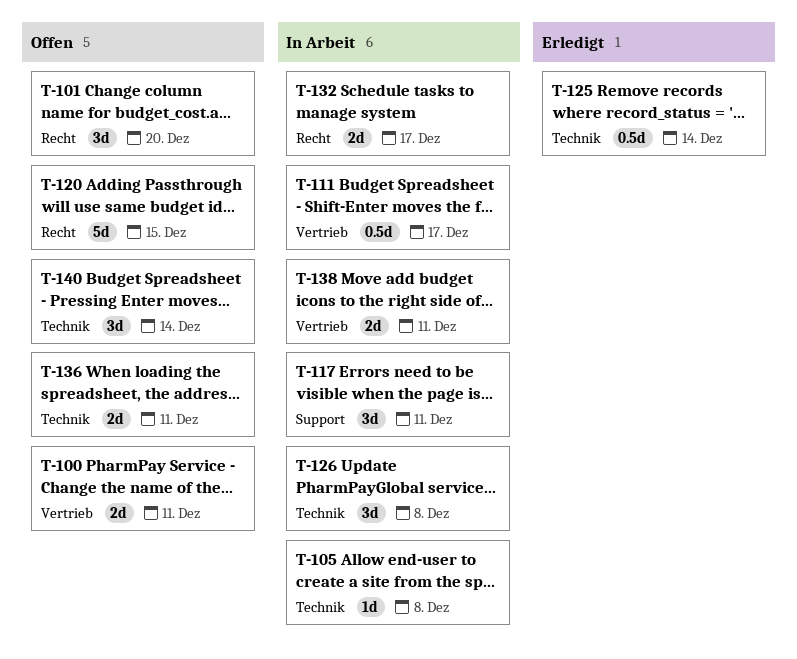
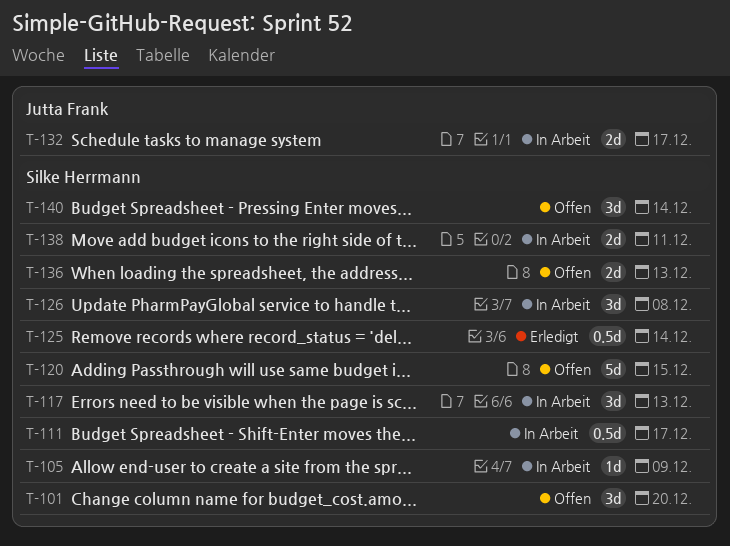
T-100: present -> none
T-105, due: Dec 8 -> Dec 9
T-117, due: Dec 11 -> Dec 13
T-136, due: Dec 11 -> Dec 13

